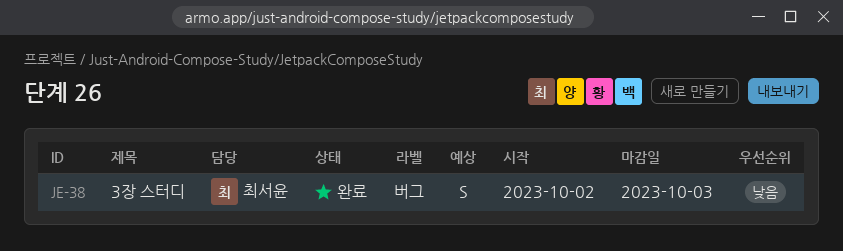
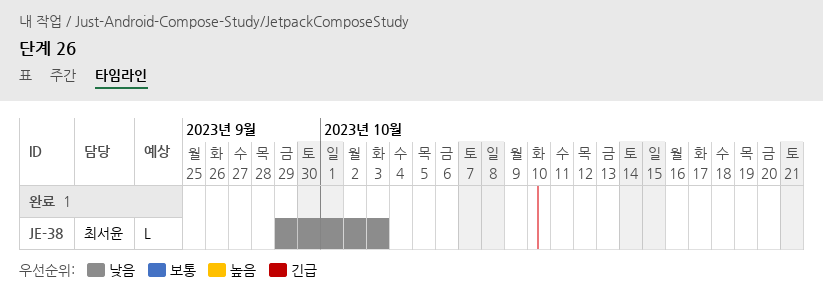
JE-38, estimate: S -> L
JE-38, start: Oct 2 -> Sep 29

